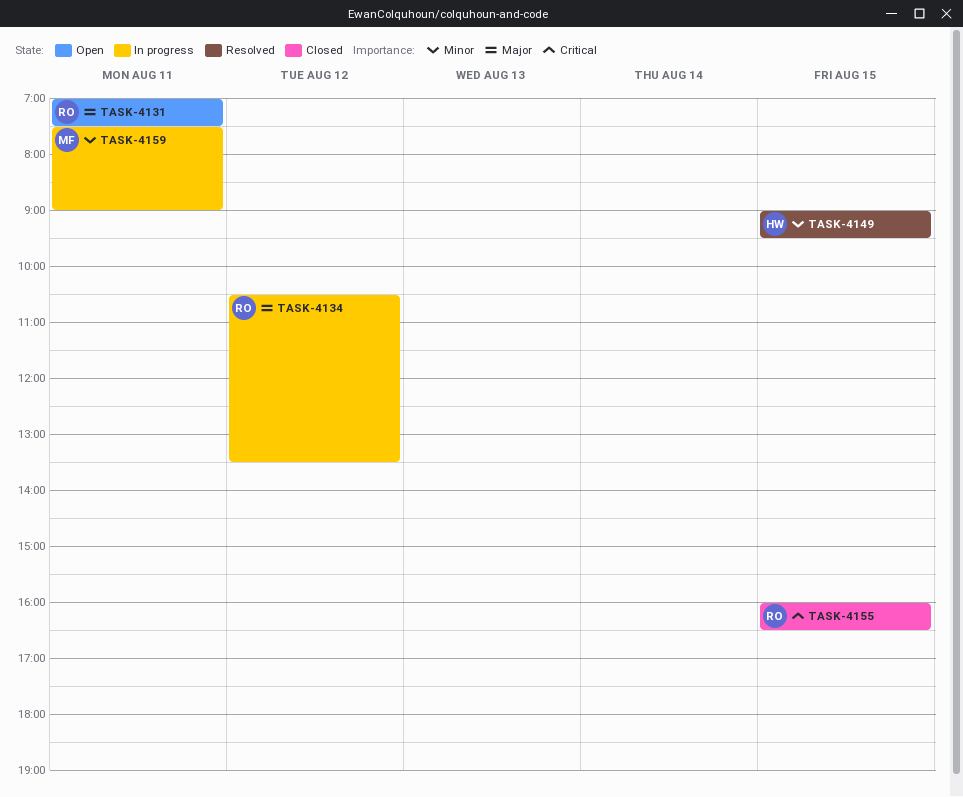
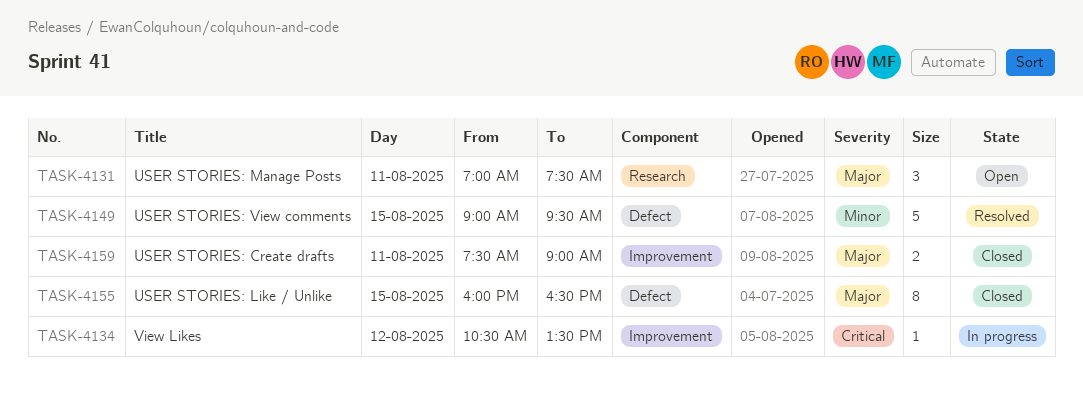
TASK-4134, priority: Major -> Critical
TASK-4155, priority: Critical -> Major
TASK-4159, status: In progress -> Closed
TASK-4159, priority: Minor -> Major

